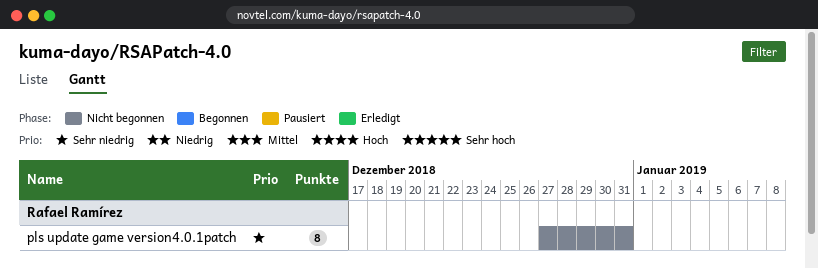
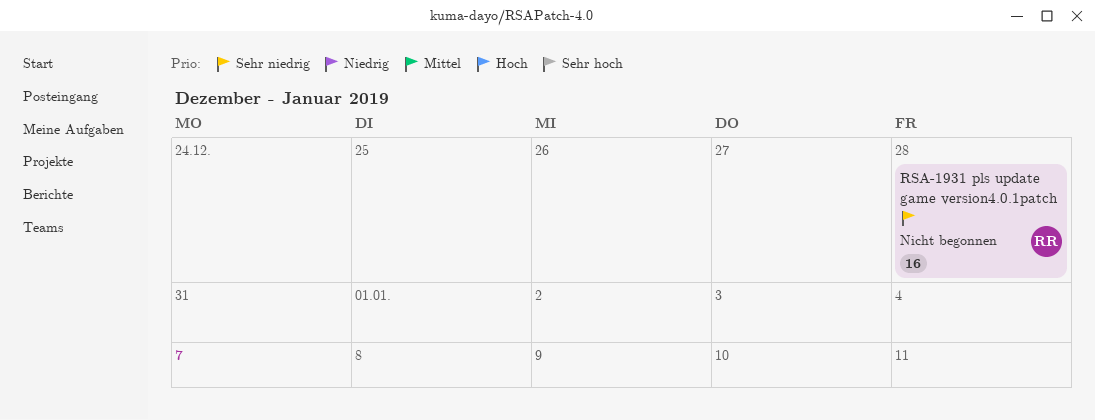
pls update game version4.0.1patch, estimate: 8 -> 16
pls update game version4.0.1patch, due: Dec 31 -> Dec 28

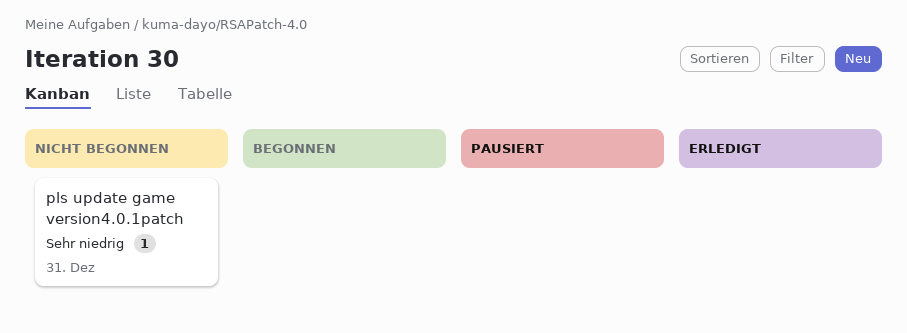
pls update game version4.0.1patch, estimate: 16 -> 1
pls update game version4.0.1patch, due: Dec 28 -> Dec 31

